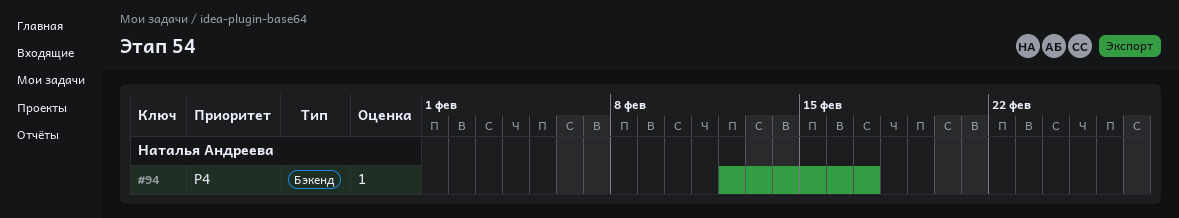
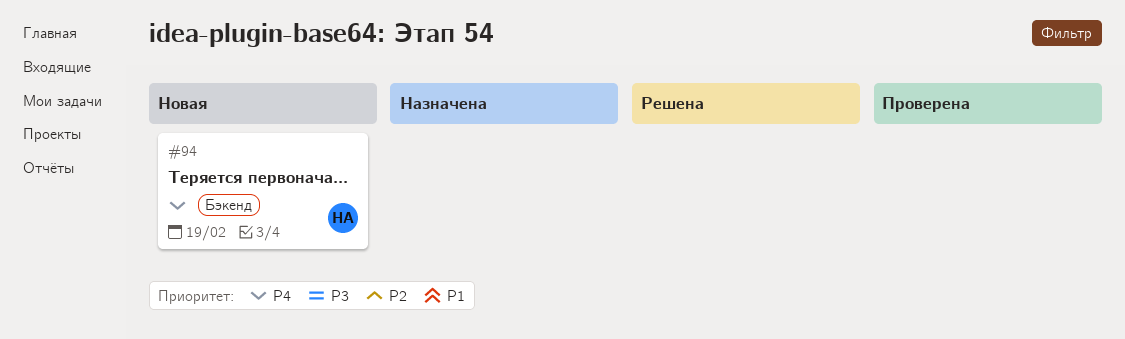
#94, due: Feb 17 -> Feb 19

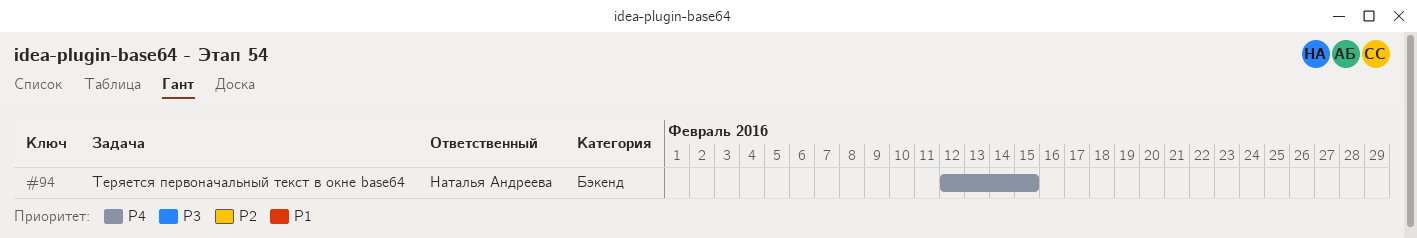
#94, due: Feb 19 -> Feb 15

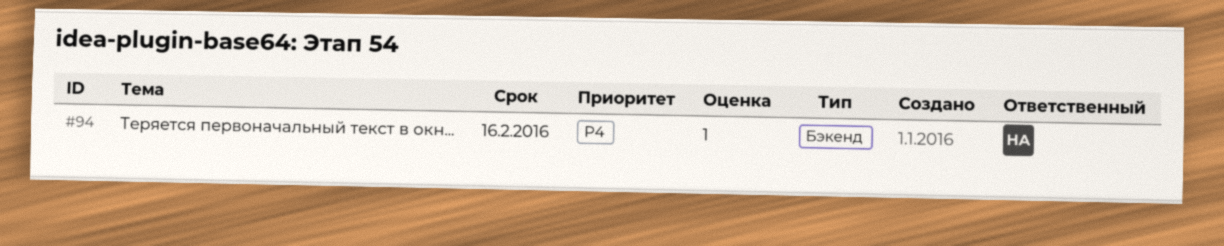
#94, due: Feb 15 -> Feb 16

